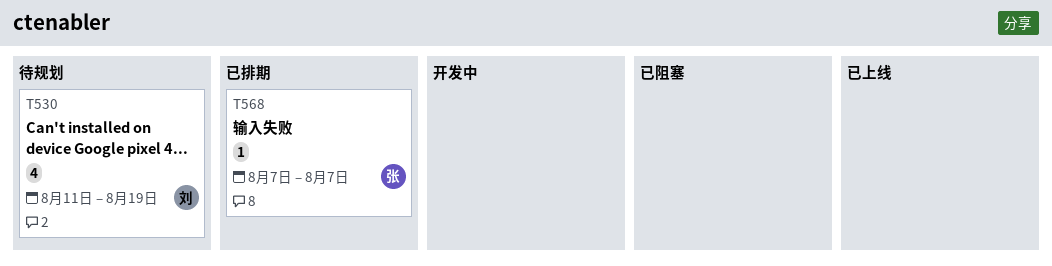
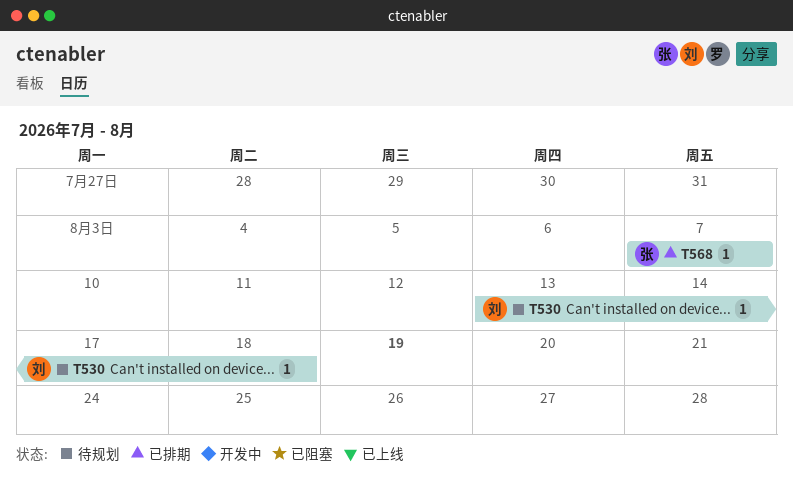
T530, estimate: 4 -> 1
T530, start: Aug 11 -> Aug 13
T530, due: Aug 19 -> Aug 18

